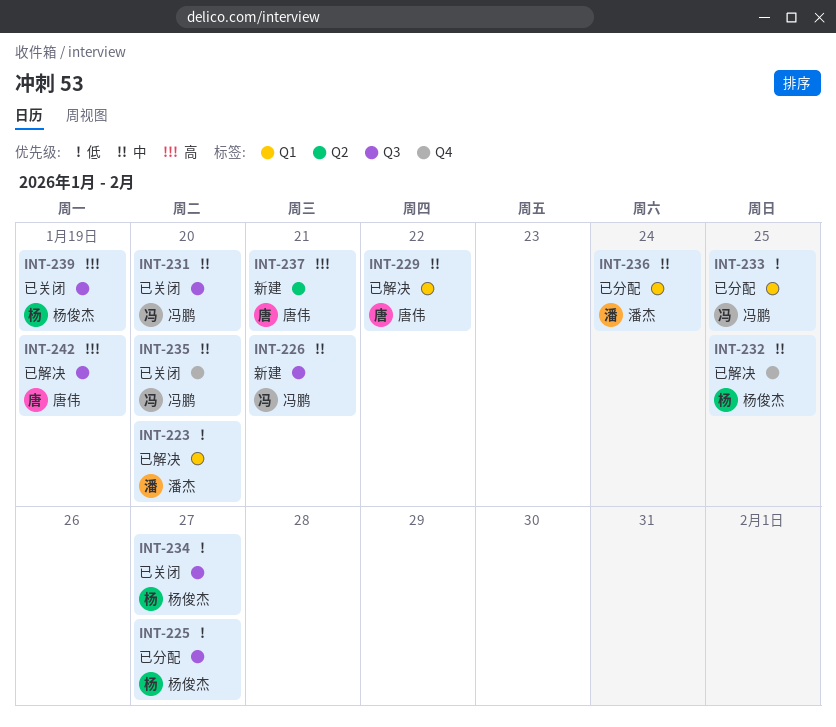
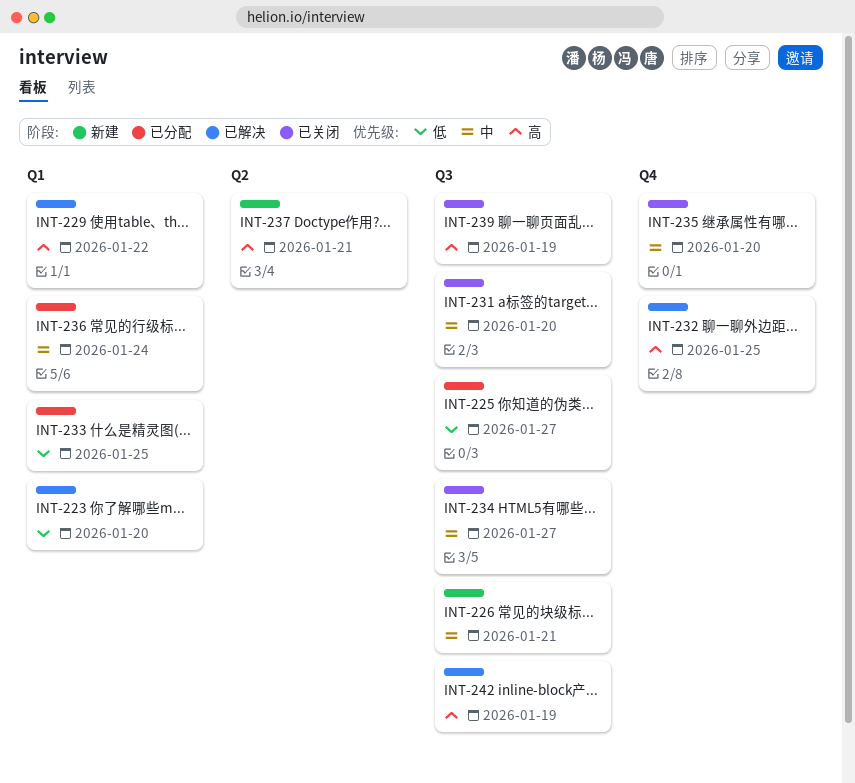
INT-229, priority: 中 -> 高
INT-232, priority: 中 -> 高
INT-234, priority: 低 -> 中

